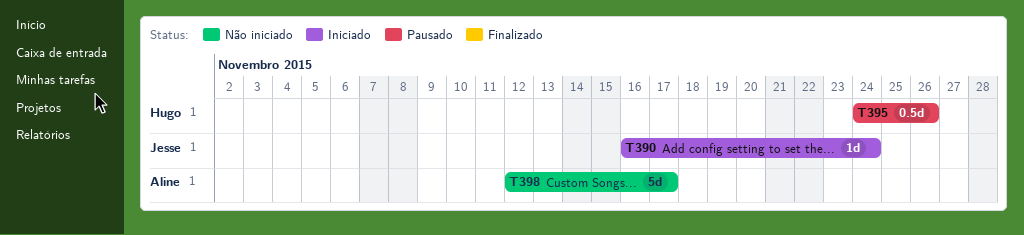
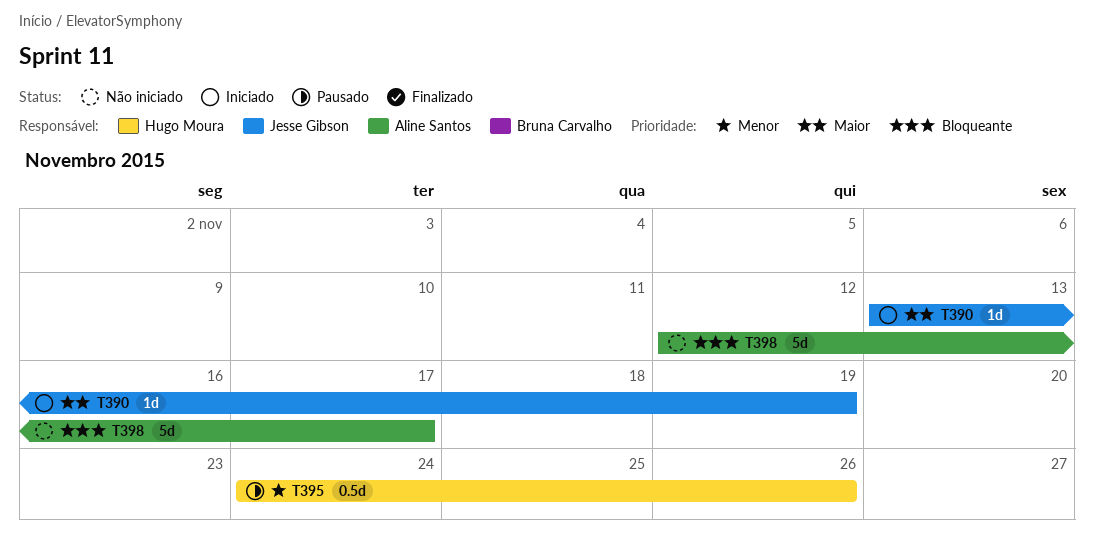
T390, start: Nov 16 -> Nov 13
T390, due: Nov 24 -> Nov 19

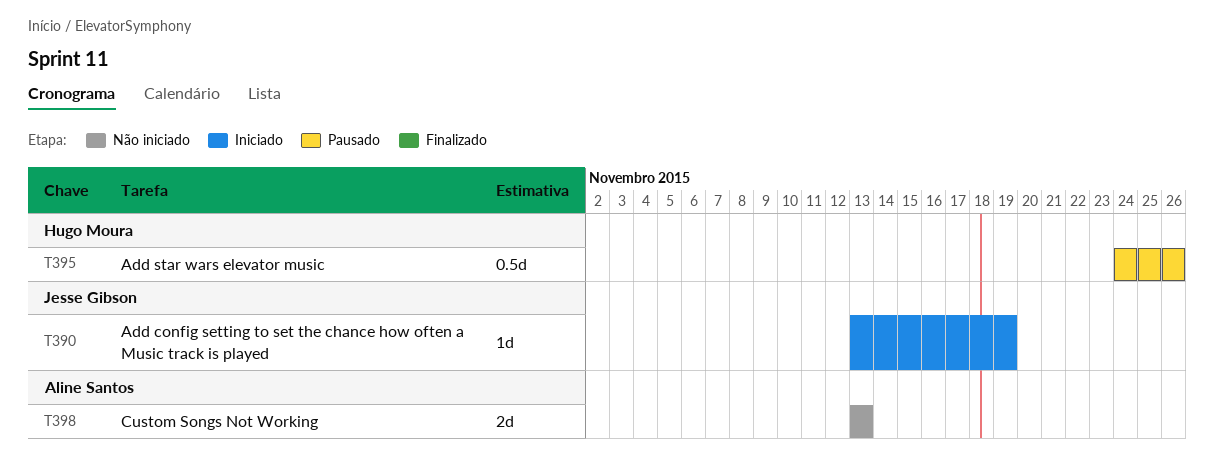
T398, estimate: 5d -> 2d
T398, start: Nov 12 -> Nov 13
T398, due: Nov 17 -> Nov 13

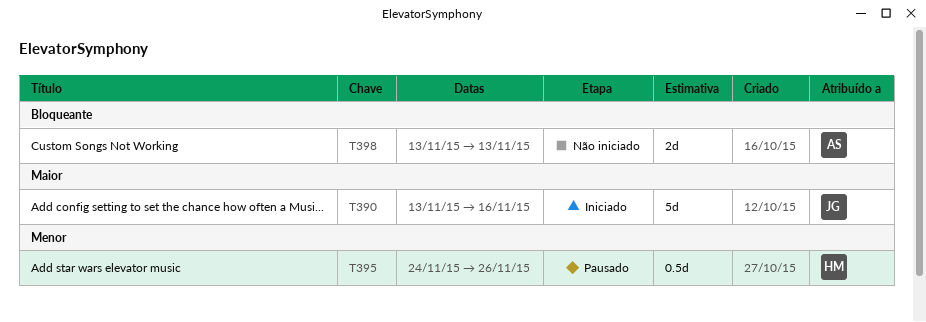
T390, estimate: 1d -> 5d
T390, due: Nov 19 -> Nov 16

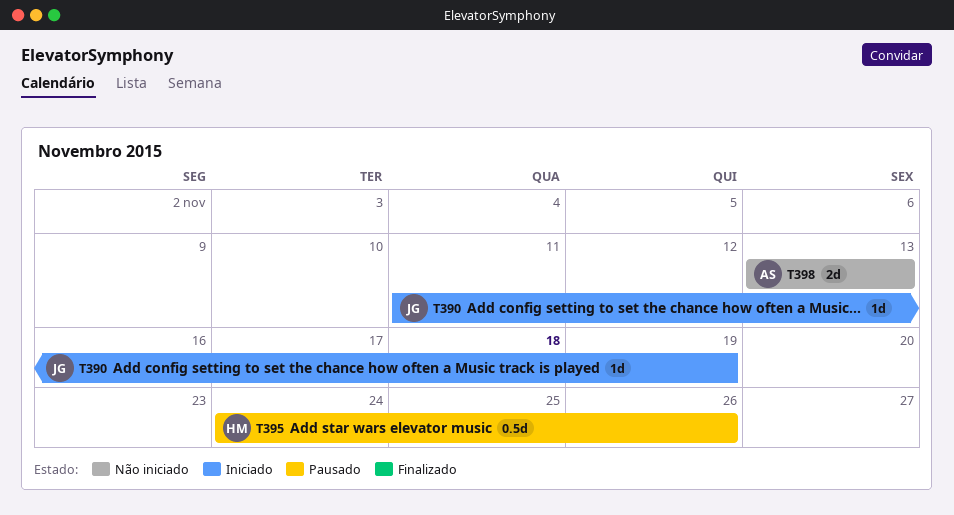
T390, estimate: 5d -> 1d
T390, start: Nov 13 -> Nov 11
T390, due: Nov 16 -> Nov 19

